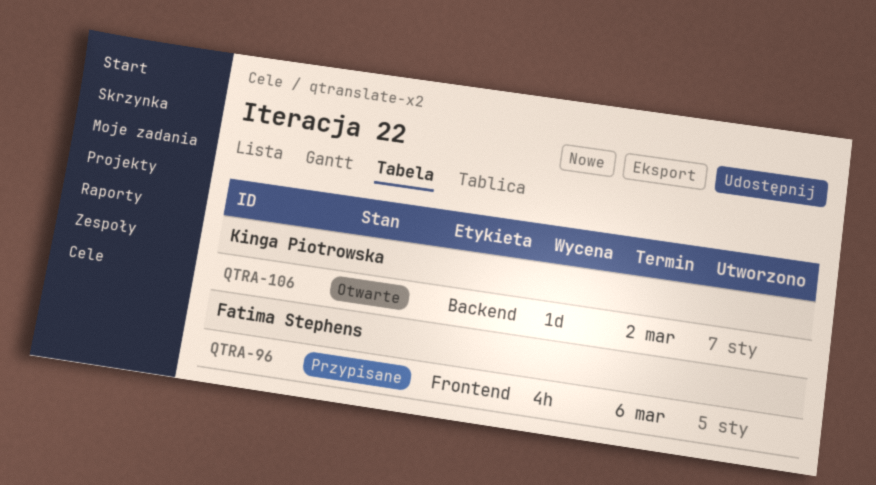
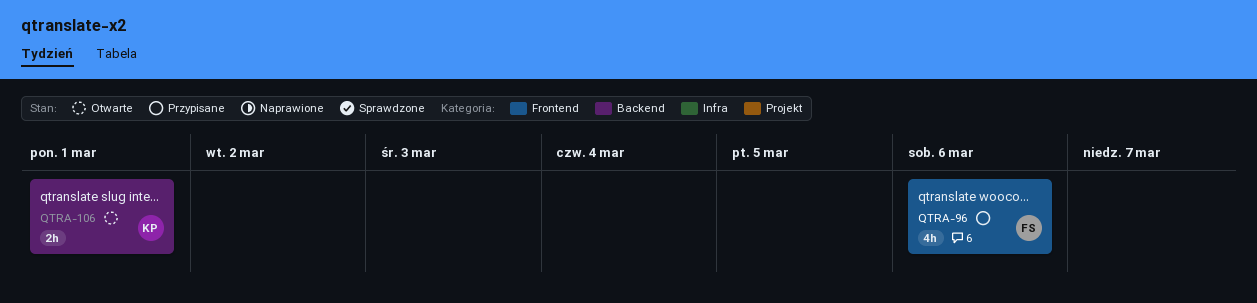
QTRA-106, estimate: 1d -> 2h
QTRA-106, due: Mar 2 -> Mar 1

